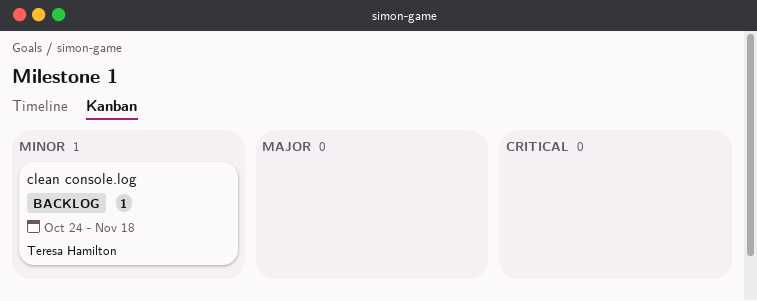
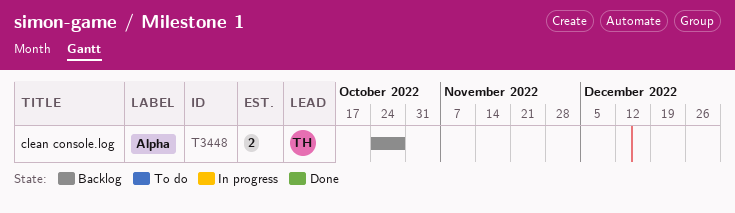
clean console.log, estimate: 1 -> 2
clean console.log, due: Nov 18 -> Oct 28

